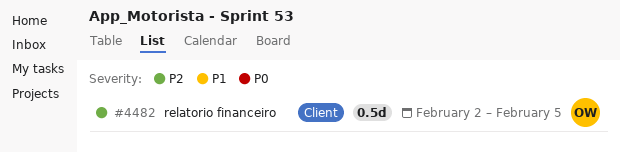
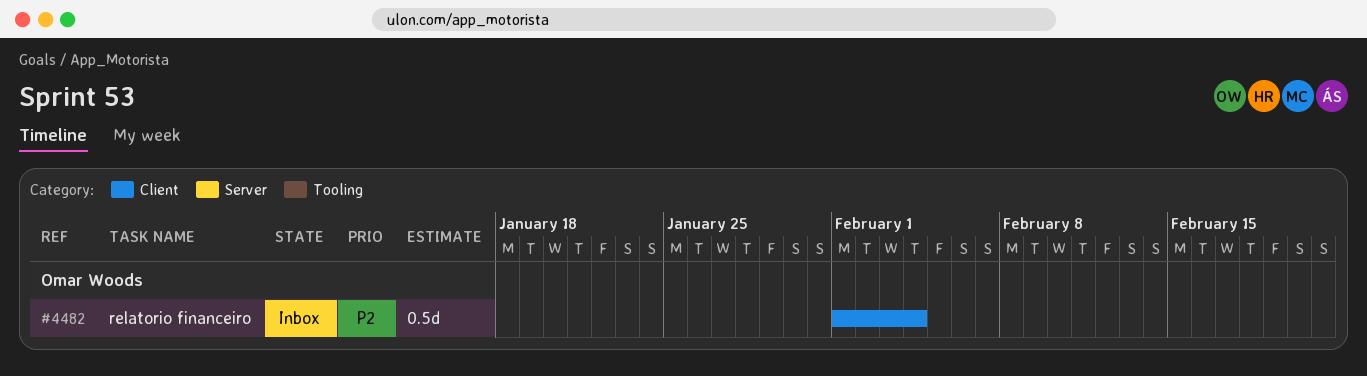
#4482, start: Feb 2 -> Feb 1
#4482, due: Feb 5 -> Feb 4

